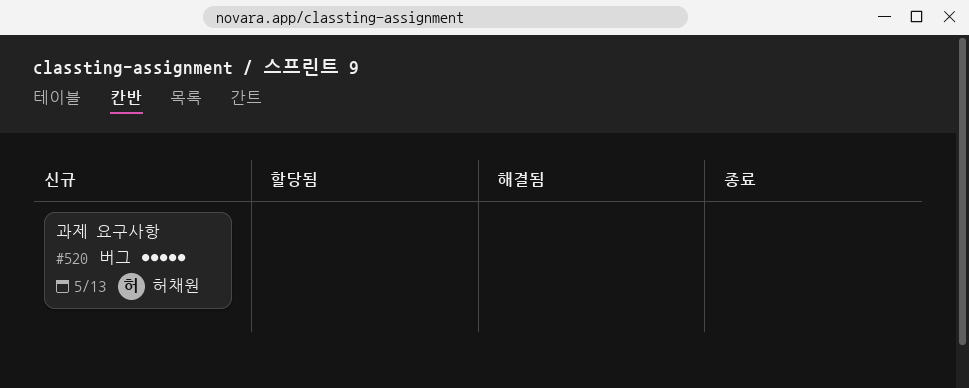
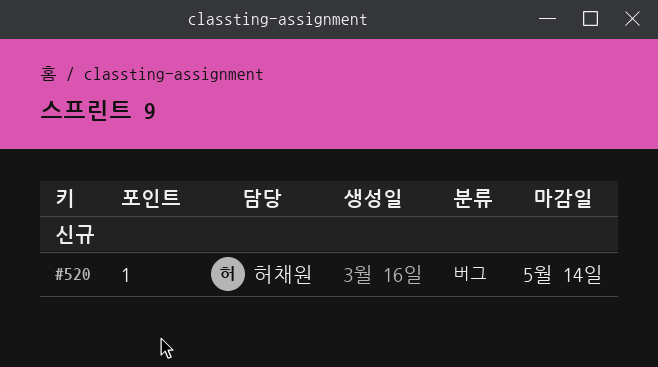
#520, estimate: 5 -> 1
#520, due: May 13 -> May 14

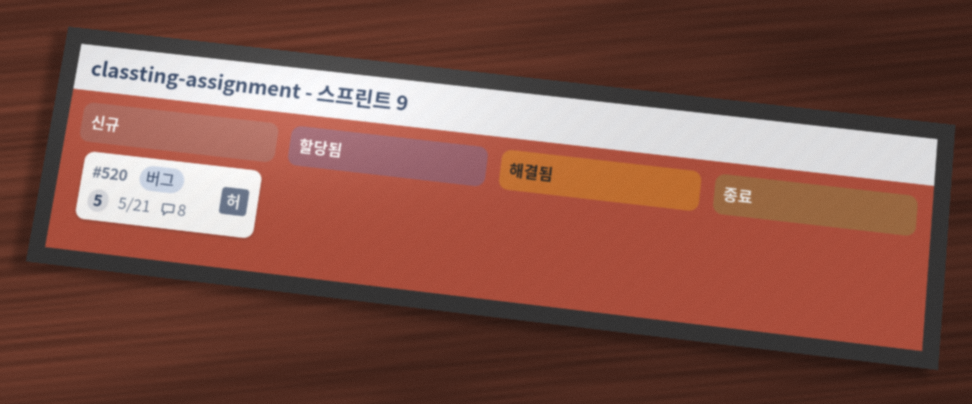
#520, estimate: 1 -> 5
#520, due: May 14 -> May 21

